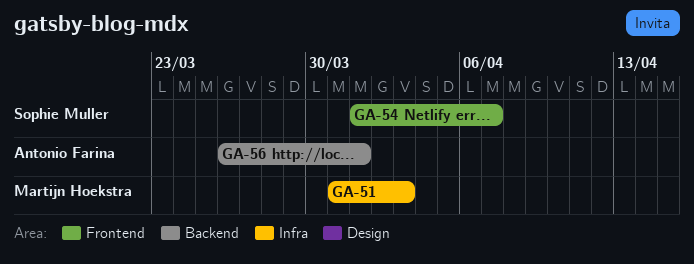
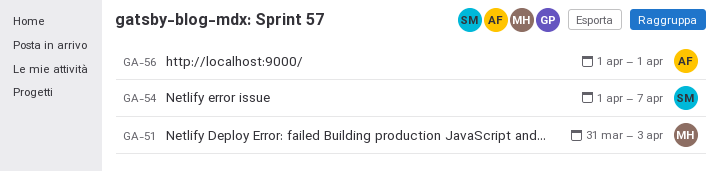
GA-56, start: Mar 26 -> Apr 1

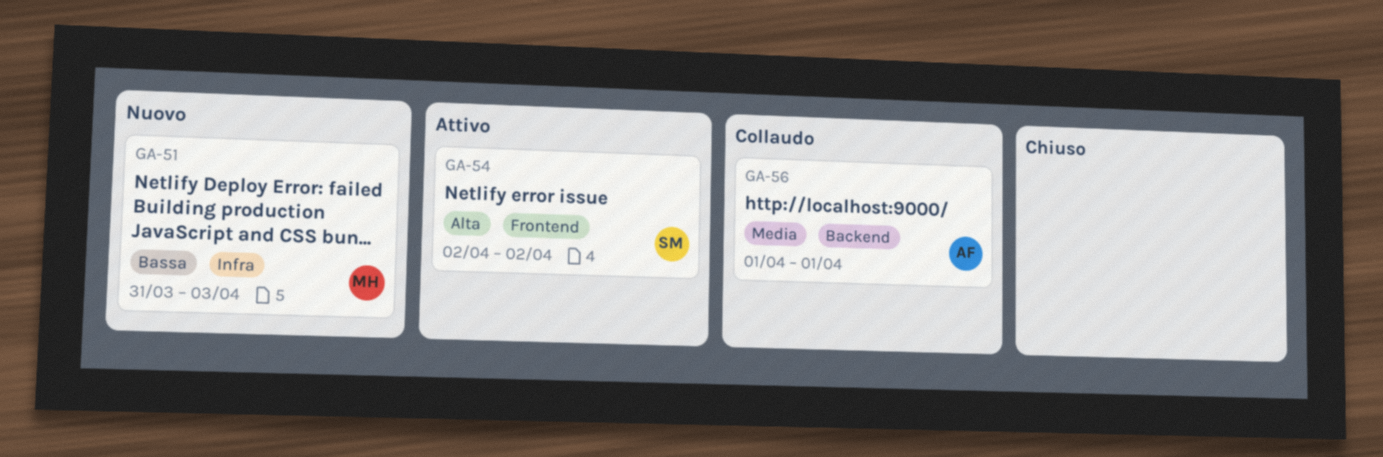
GA-54, start: Apr 1 -> Apr 2
GA-54, due: Apr 7 -> Apr 2

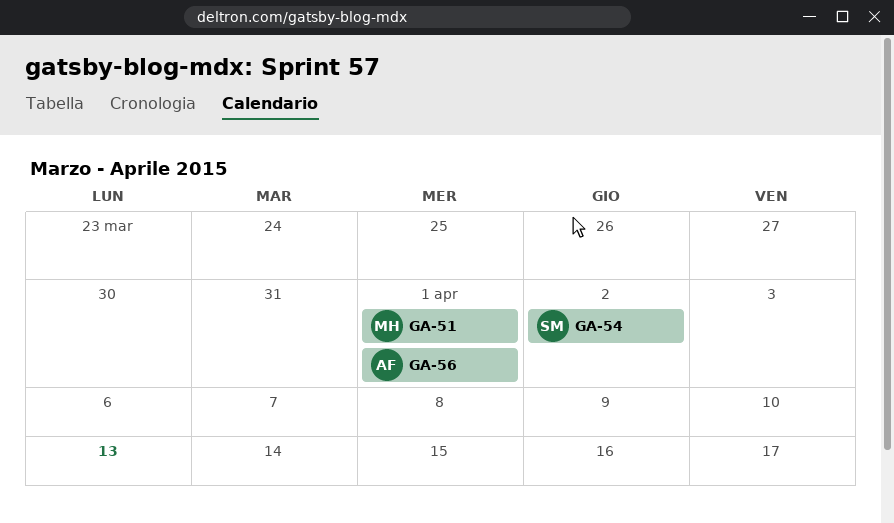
GA-51, start: Mar 31 -> Apr 1
GA-51, due: Apr 3 -> Apr 1

